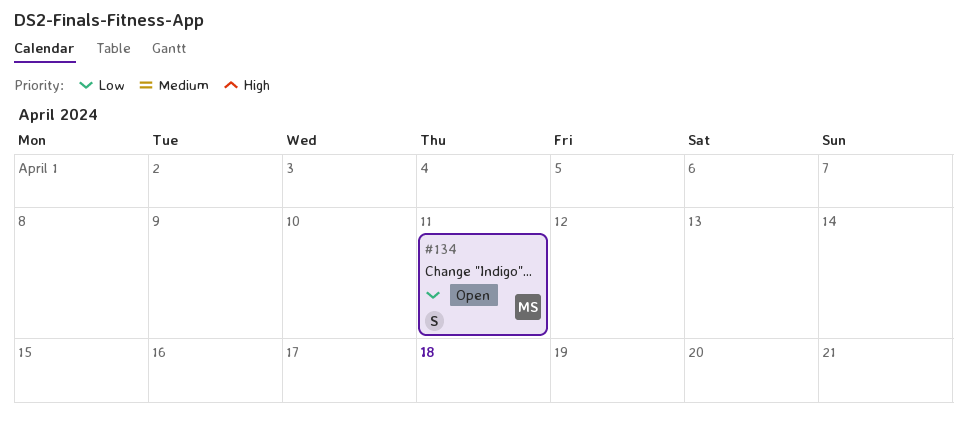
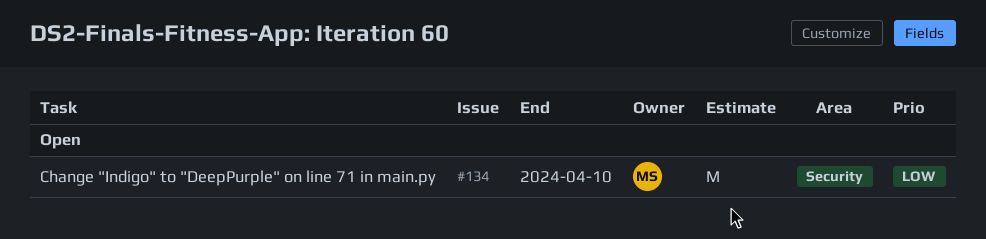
#134, estimate: S -> M
#134, due: Apr 11 -> Apr 10

